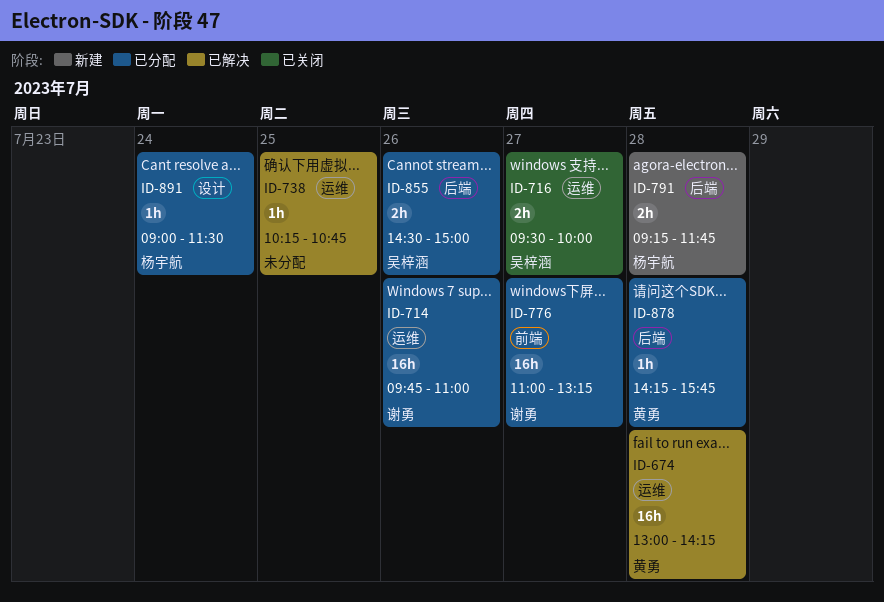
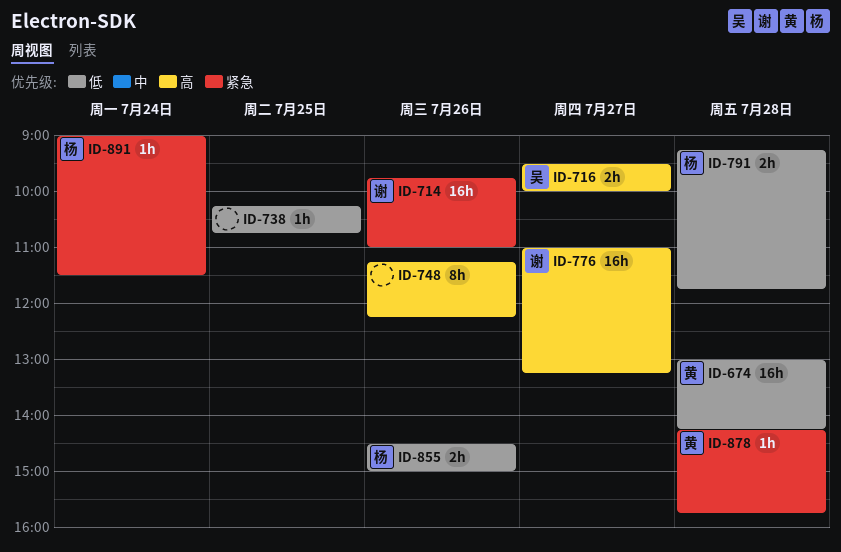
ID-748: none -> present
ID-855, owner: 吴梓涵 -> 杨宇航

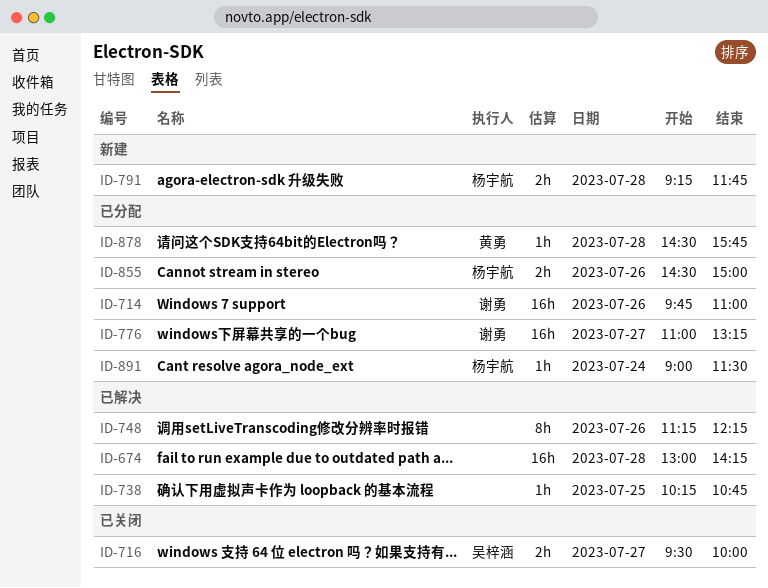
ID-674, owner: 黄勇 -> none
ID-878, begins: 14:15 -> 14:30

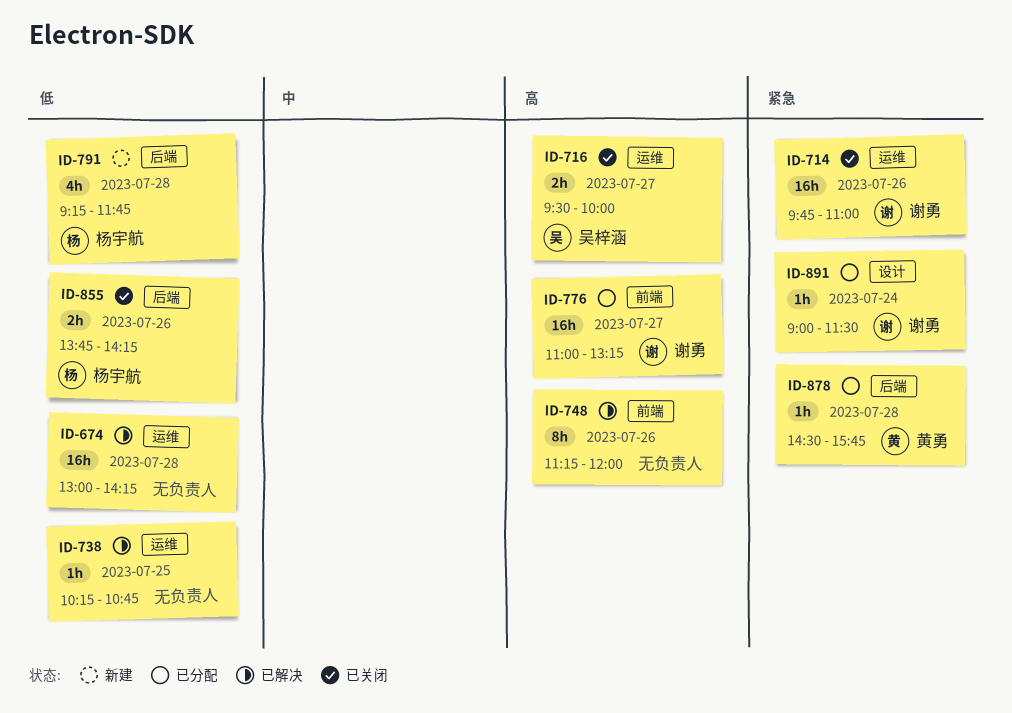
ID-714, status: 已分配 -> 已关闭
ID-748, ends: 12:15 -> 12:00
ID-791, estimate: 2h -> 4h
ID-855, status: 已分配 -> 已关闭
ID-855, begins: 14:30 -> 13:45
ID-855, ends: 15:00 -> 14:15
ID-891, owner: 杨宇航 -> 谢勇

